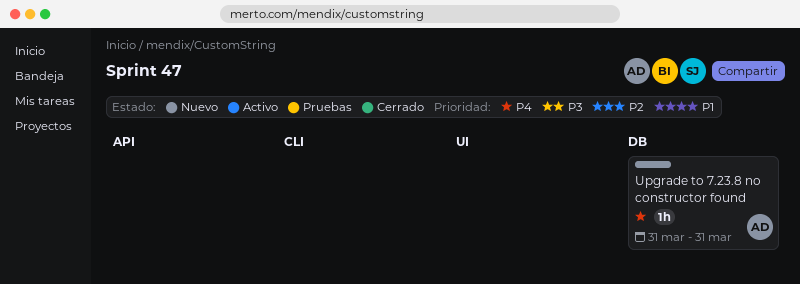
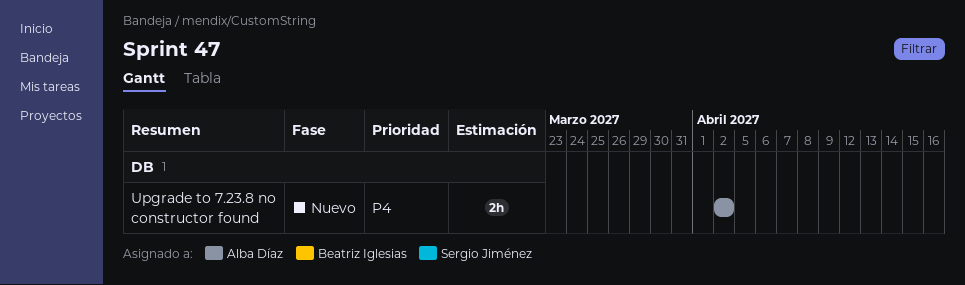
Upgrade to 7.23.8 no constructor found, estimate: 1h -> 2h
Upgrade to 7.23.8 no constructor found, start: Mar 31 -> Apr 2
Upgrade to 7.23.8 no constructor found, due: Mar 31 -> Apr 2

